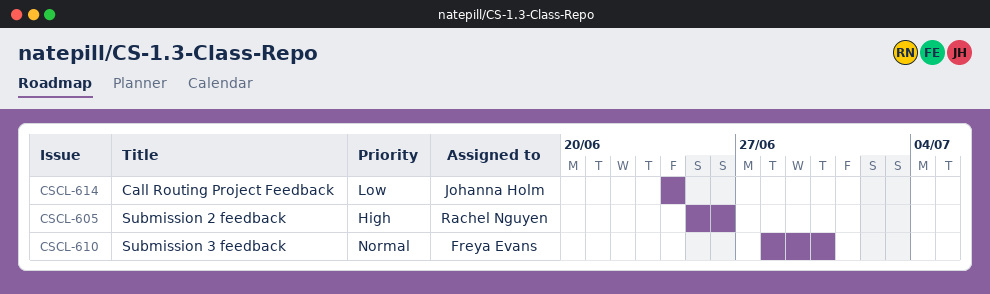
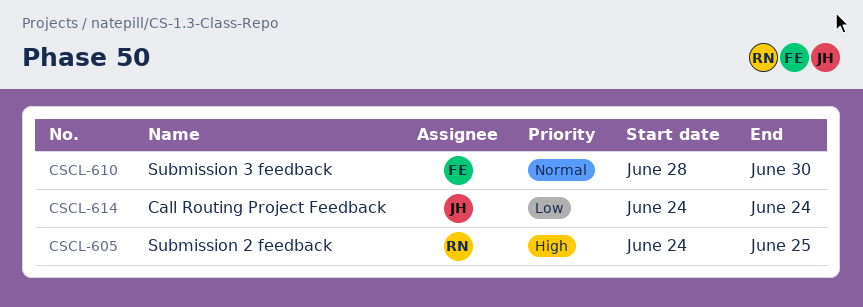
CSCL-605, start: Jun 25 -> Jun 24
CSCL-605, due: Jun 26 -> Jun 25

